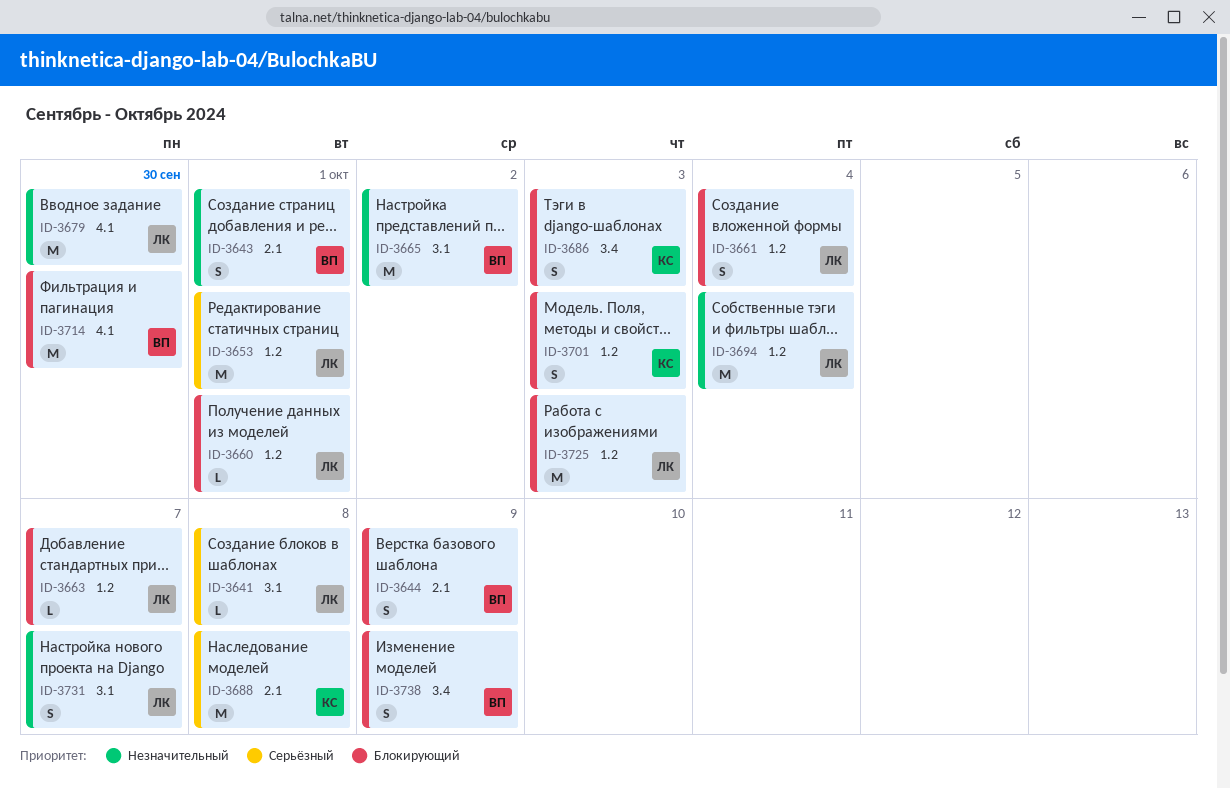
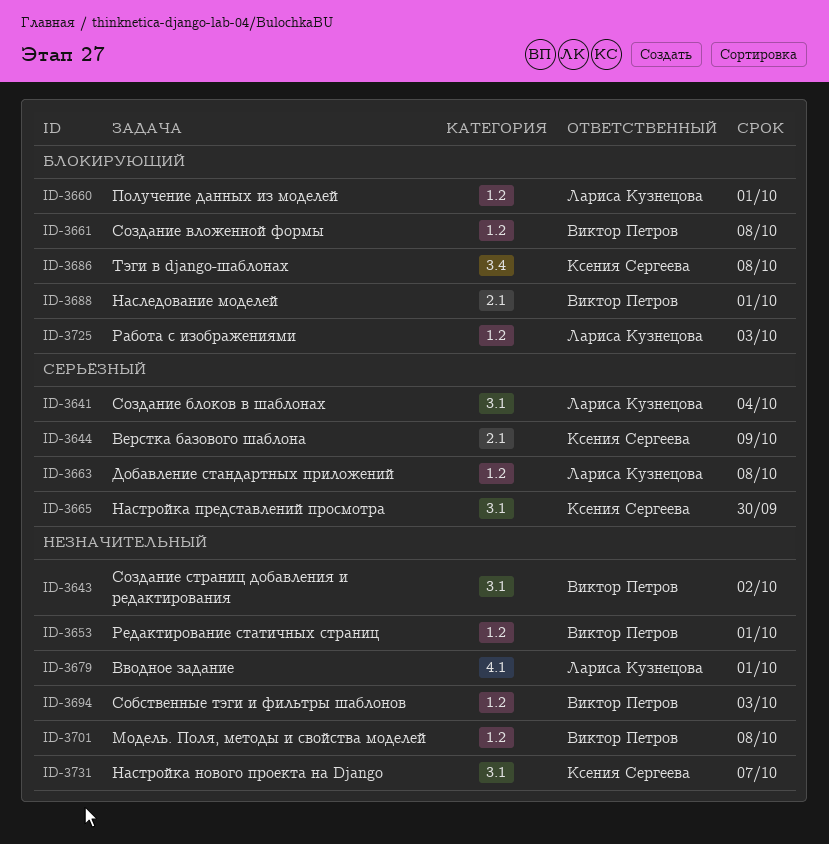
ID-3641, due: Oct 8 -> Oct 4
ID-3643, label: 2.1 -> 3.1
ID-3643, due: Oct 1 -> Oct 2
ID-3644, owner: Виктор Петров -> Ксения Сергеева
ID-3644, priority: Блокирующий -> Серьёзный
ID-3653, owner: Лариса Кузнецова -> Виктор Петров
ID-3653, priority: Серьёзный -> Незначительный
ID-3661, owner: Лариса Кузнецова -> Виктор Петров
ID-3661, due: Oct 4 -> Oct 8
ID-3663, priority: Блокирующий -> Серьёзный
ID-3663, due: Oct 7 -> Oct 8
ID-3665, owner: Виктор Петров -> Ксения Сергеева
ID-3665, priority: Незначительный -> Серьёзный
ID-3665, due: Oct 2 -> Sep 30
ID-3679, due: Sep 30 -> Oct 1
ID-3686, due: Oct 3 -> Oct 8
ID-3688, owner: Ксения Сергеева -> Виктор Петров
ID-3688, priority: Серьёзный -> Блокирующий
ID-3688, due: Oct 8 -> Oct 1
ID-3694, owner: Лариса Кузнецова -> Виктор Петров
ID-3694, due: Oct 4 -> Oct 3
ID-3701, owner: Ксения Сергеева -> Виктор Петров
ID-3701, priority: Блокирующий -> Незначительный
ID-3701, due: Oct 3 -> Oct 8
ID-3714: present -> none
ID-3731, owner: Лариса Кузнецова -> Ксения Сергеева
ID-3738: present -> none

